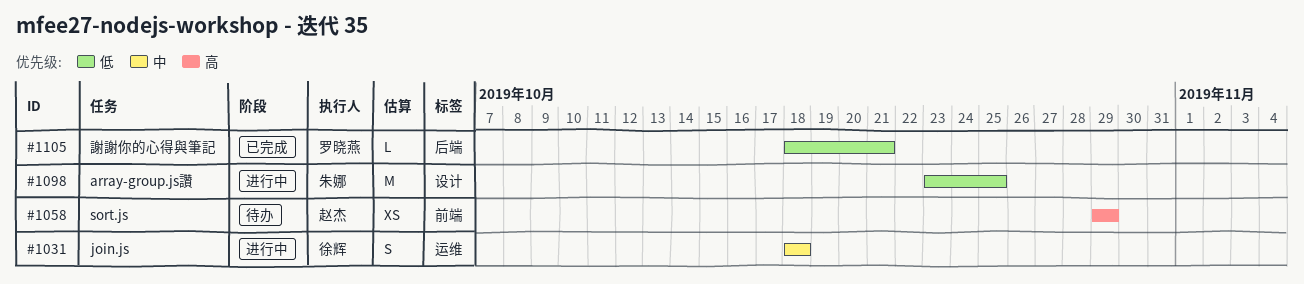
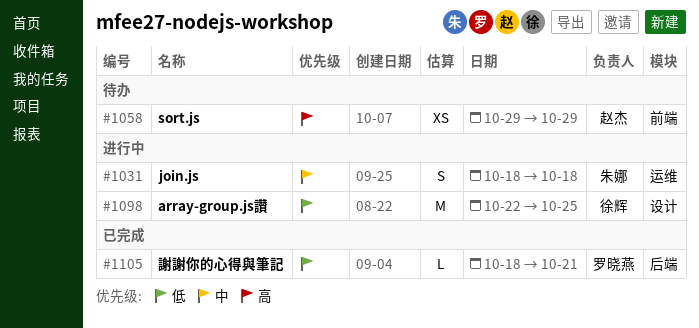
#1031, owner: 徐辉 -> 朱娜
#1098, owner: 朱娜 -> 徐辉
#1098, start: Oct 23 -> Oct 22

